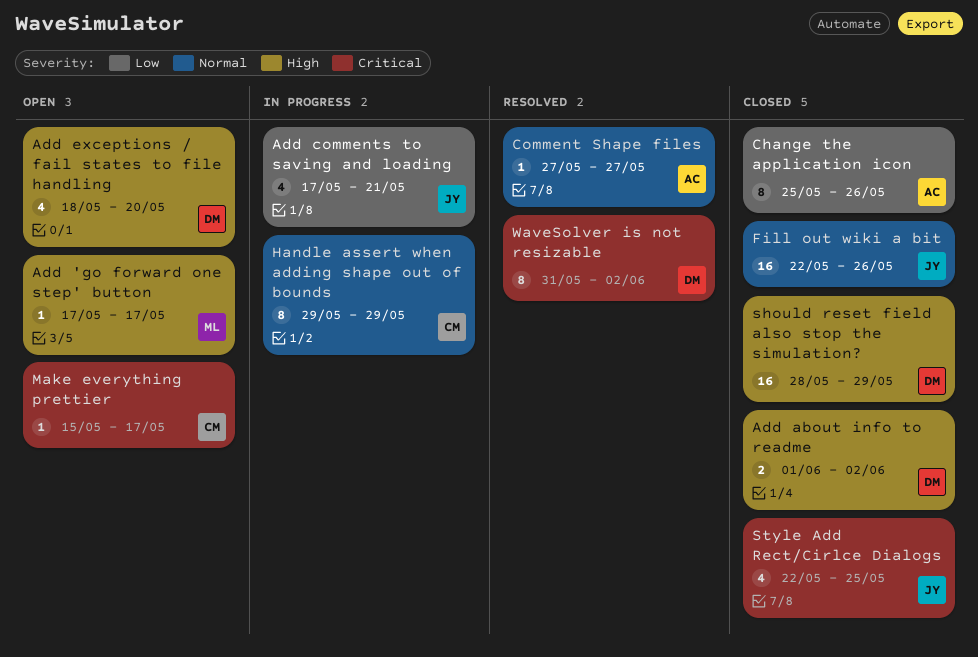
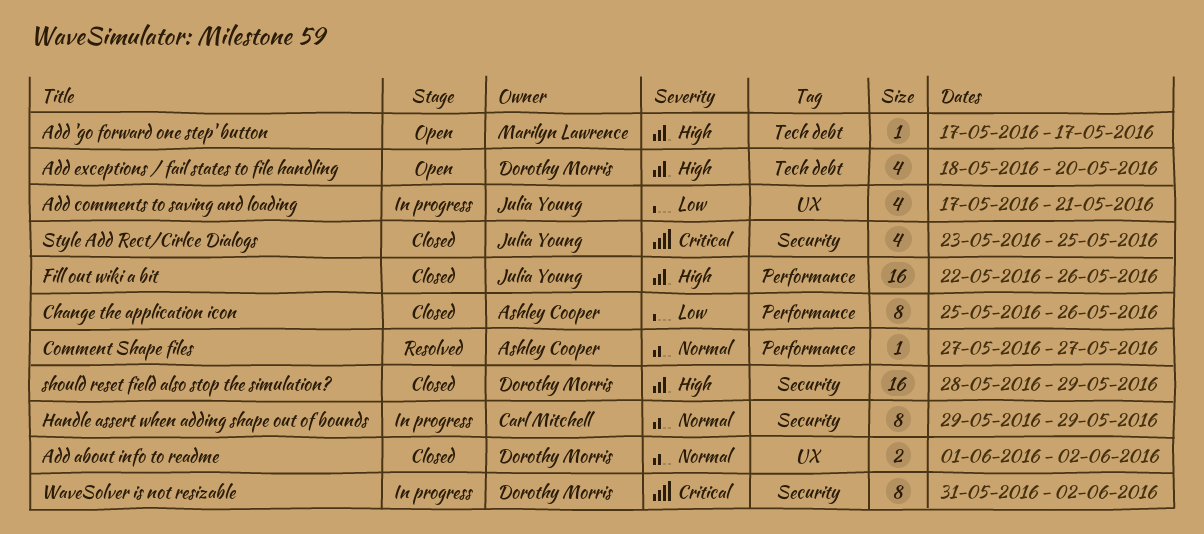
Add about info to readme, priority: High -> Normal
Fill out wiki a bit, priority: Normal -> High
Make everything prettier: present -> none
Style Add Rect/Cirlce Dialogs, start: May 22 -> May 23
WaveSolver is not resizable, status: Resolved -> In progress

